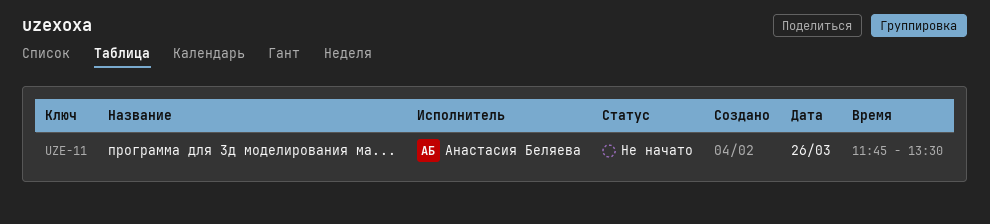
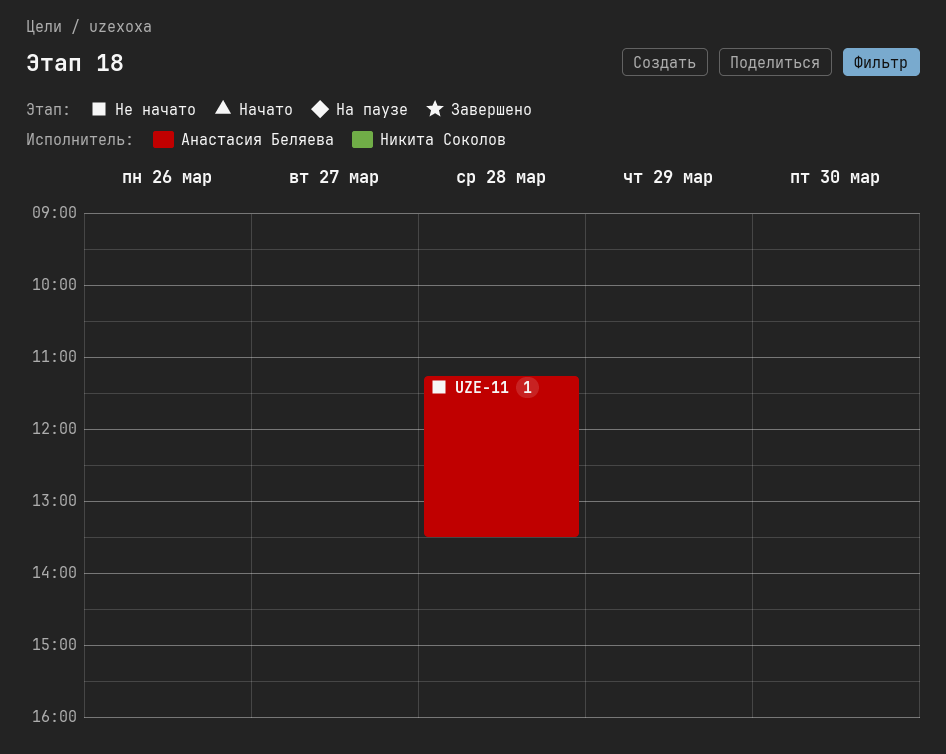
UZE-11, day: Mar 26 -> Mar 28
UZE-11, begins: 11:45 -> 11:15

